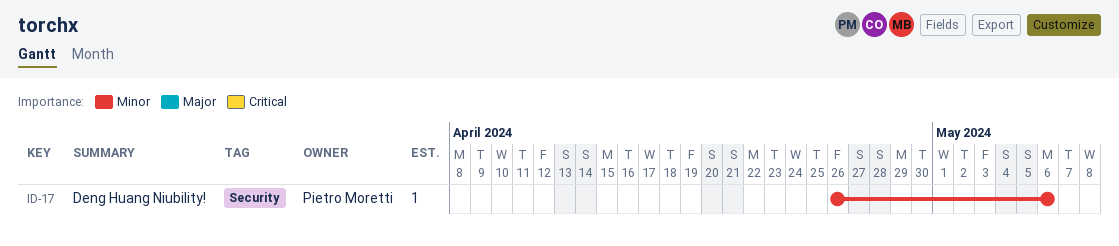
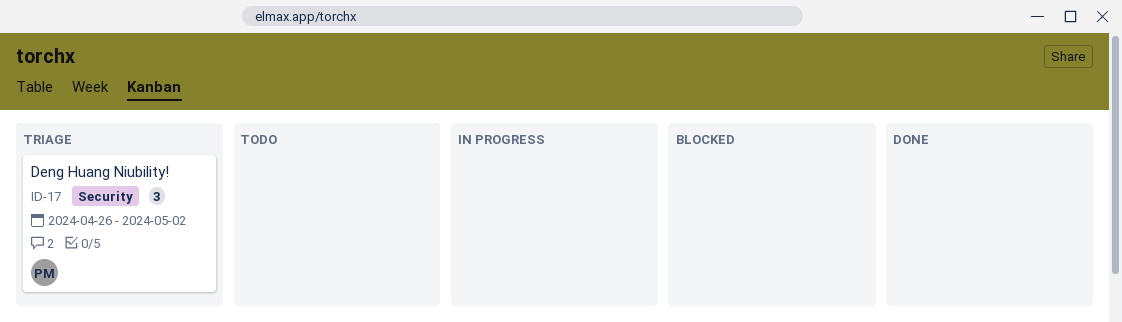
ID-17, estimate: 1 -> 3
ID-17, due: May 6 -> May 2

